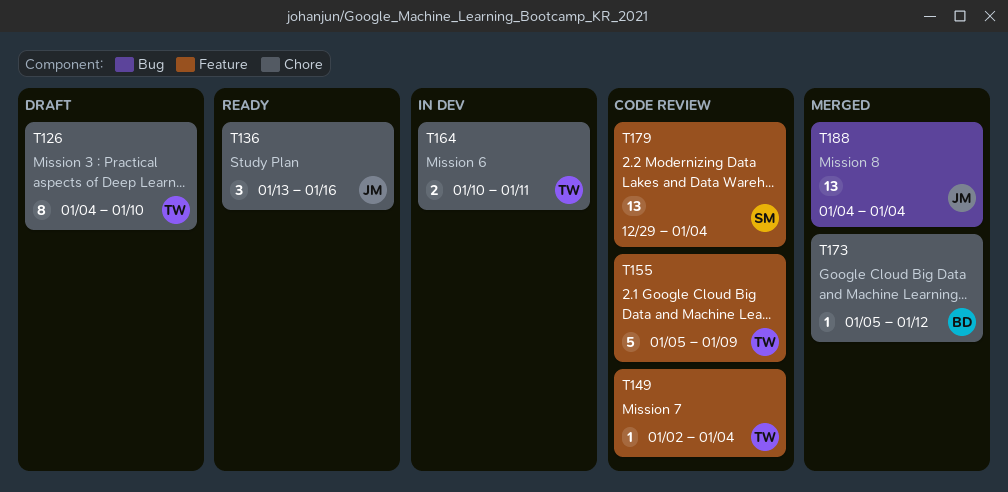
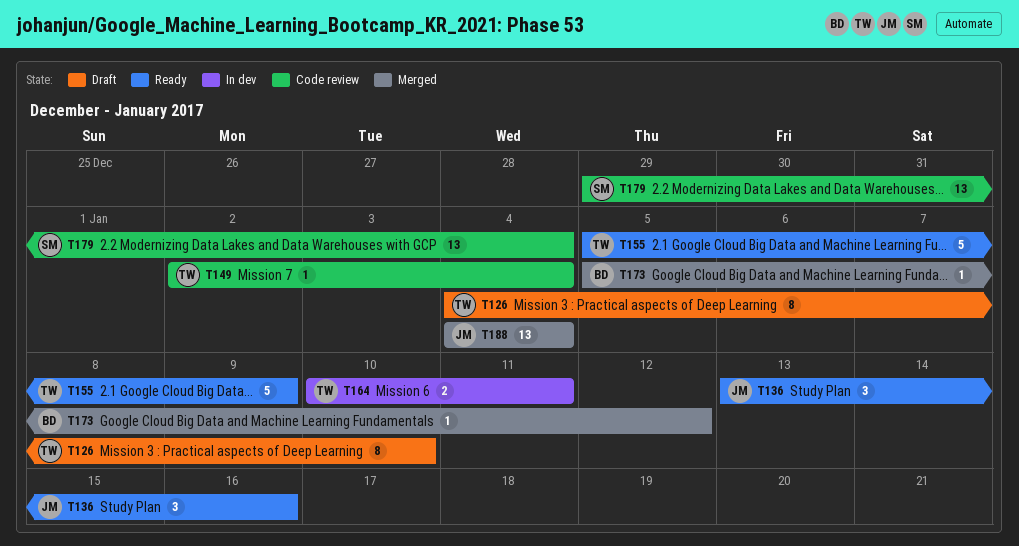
T155, status: Code review -> Ready

